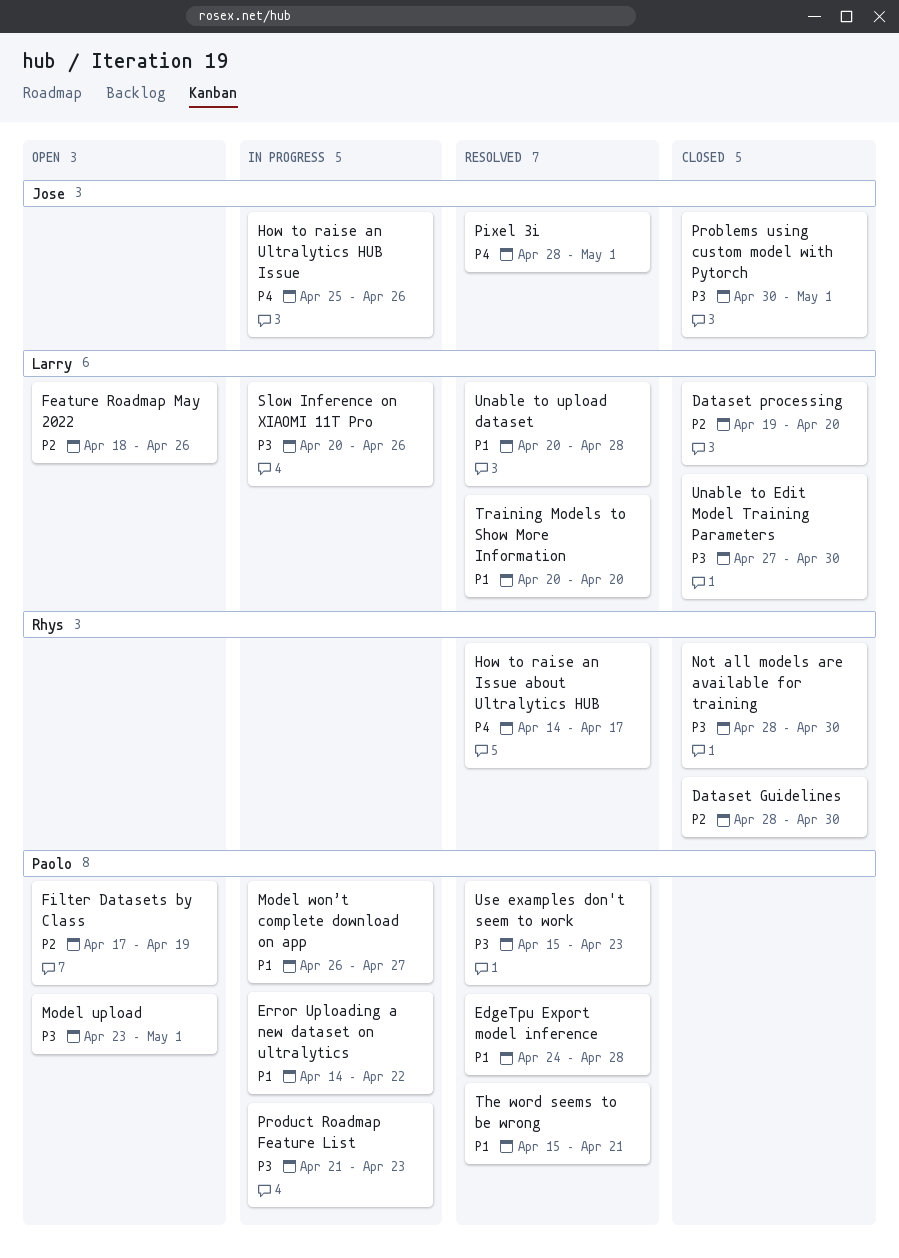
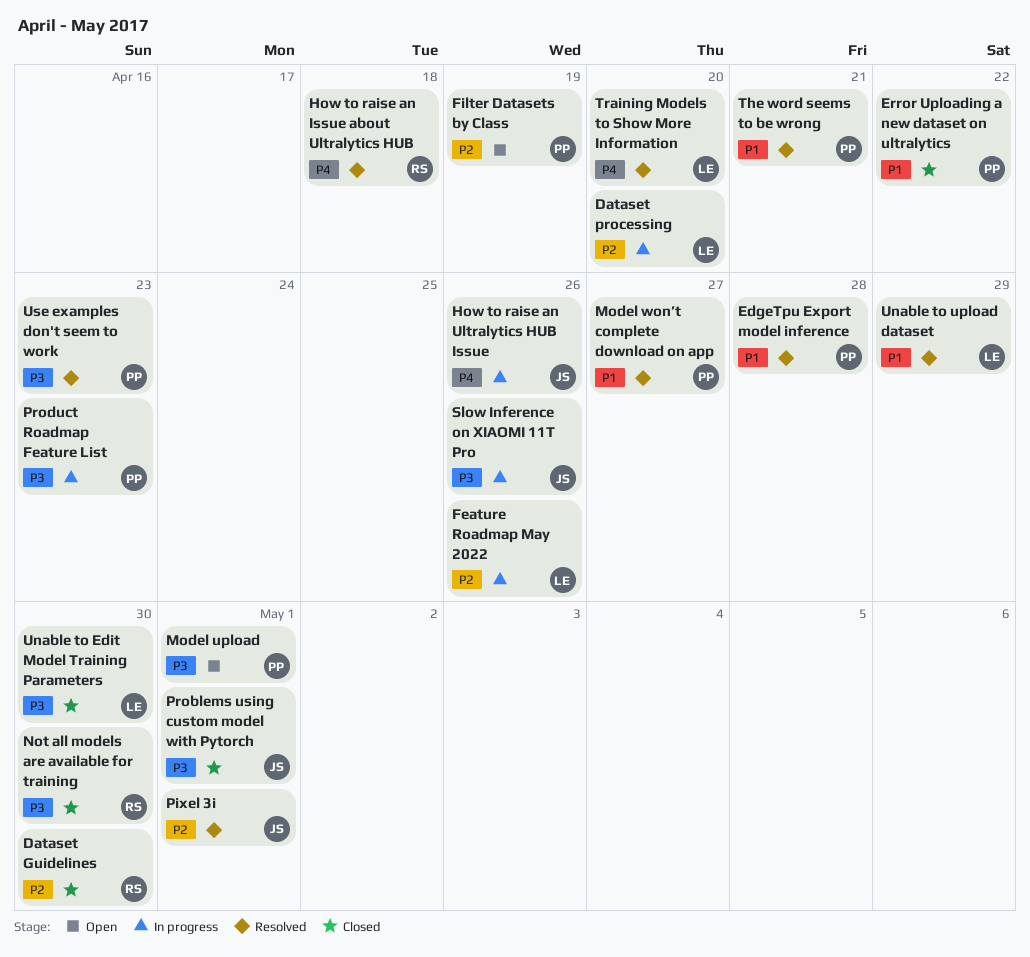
Dataset processing, status: Closed -> In progress
Error Uploading a new dataset on ultralytics, status: In progress -> Closed
Feature Roadmap May 2022, status: Open -> In progress
How to raise an Issue about Ultralytics HUB, due: Apr 17 -> Apr 18
Model won’t complete download on app, status: In progress -> Resolved
Pixel 3i, priority: P4 -> P2
Slow Inference on XIAOMI 11T Pro, owner: Larry -> Jose
Training Models to Show More Information, priority: P1 -> P4
Unable to upload dataset, due: Apr 28 -> Apr 29

